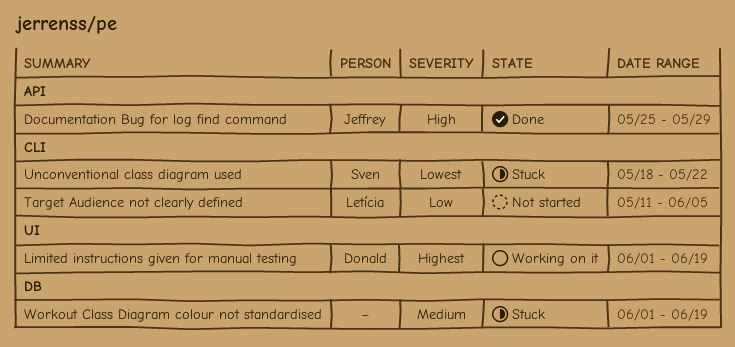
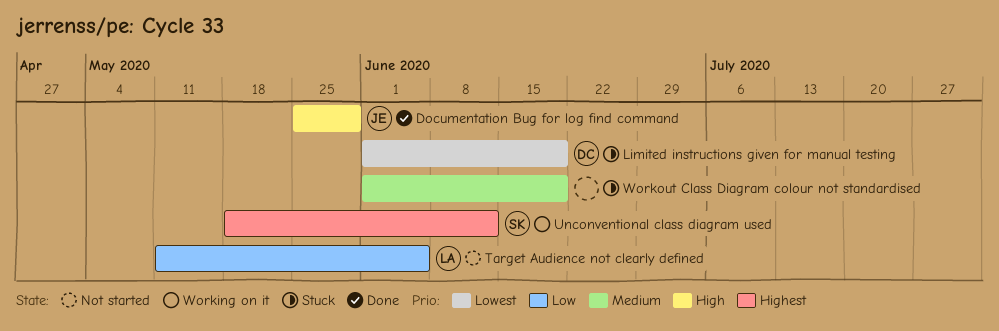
Limited instructions given for manual testing, status: Working on it -> Stuck
Limited instructions given for manual testing, priority: Highest -> Lowest
Unconventional class diagram used, status: Stuck -> Working on it
Unconventional class diagram used, priority: Lowest -> Highest
Unconventional class diagram used, due: May 22 -> Jun 12

